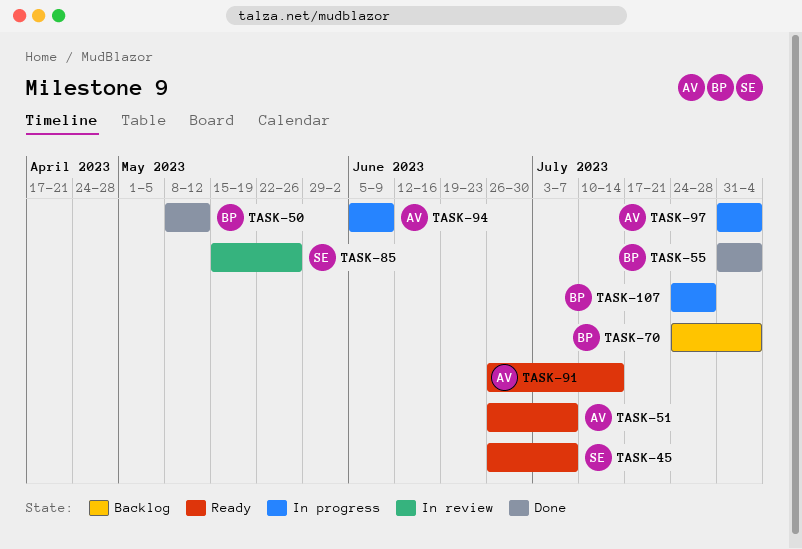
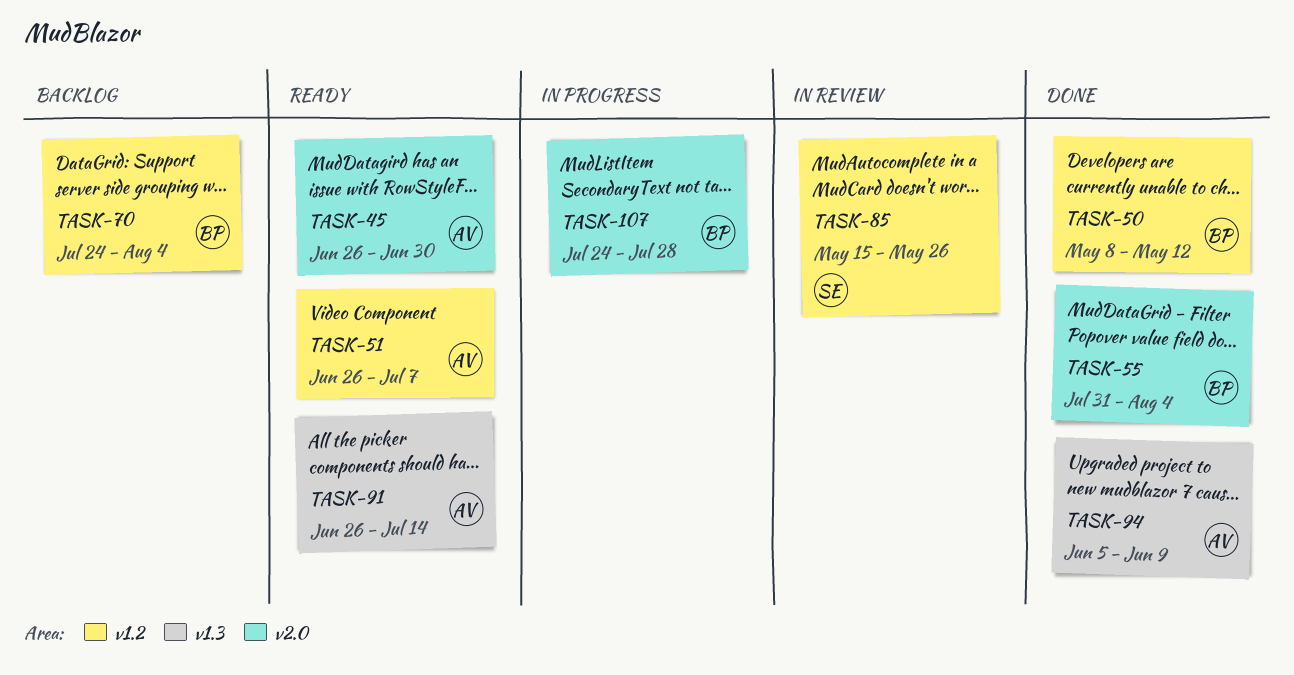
TASK-45, owner: SE -> AV
TASK-45, due: Jul 7 -> Jun 30
TASK-94, status: In progress -> Done
TASK-97: present -> none

